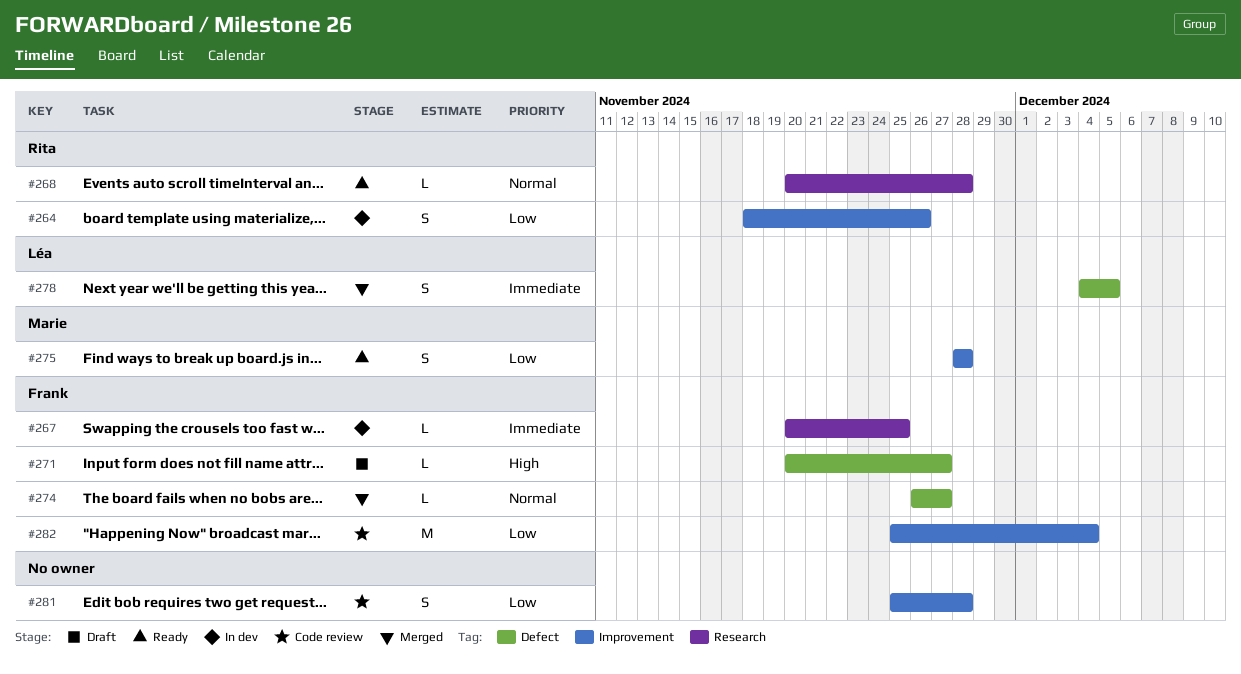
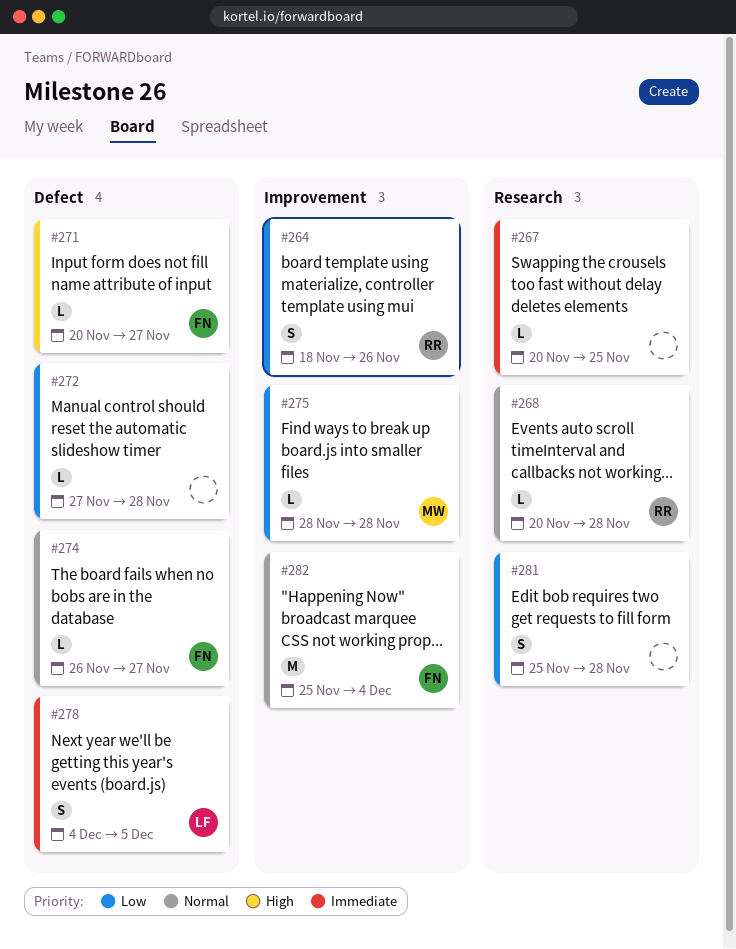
#267, owner: Frank -> none
#272: none -> present
#275, estimate: S -> L
#281, label: Improvement -> Research
#282, priority: Low -> Normal

